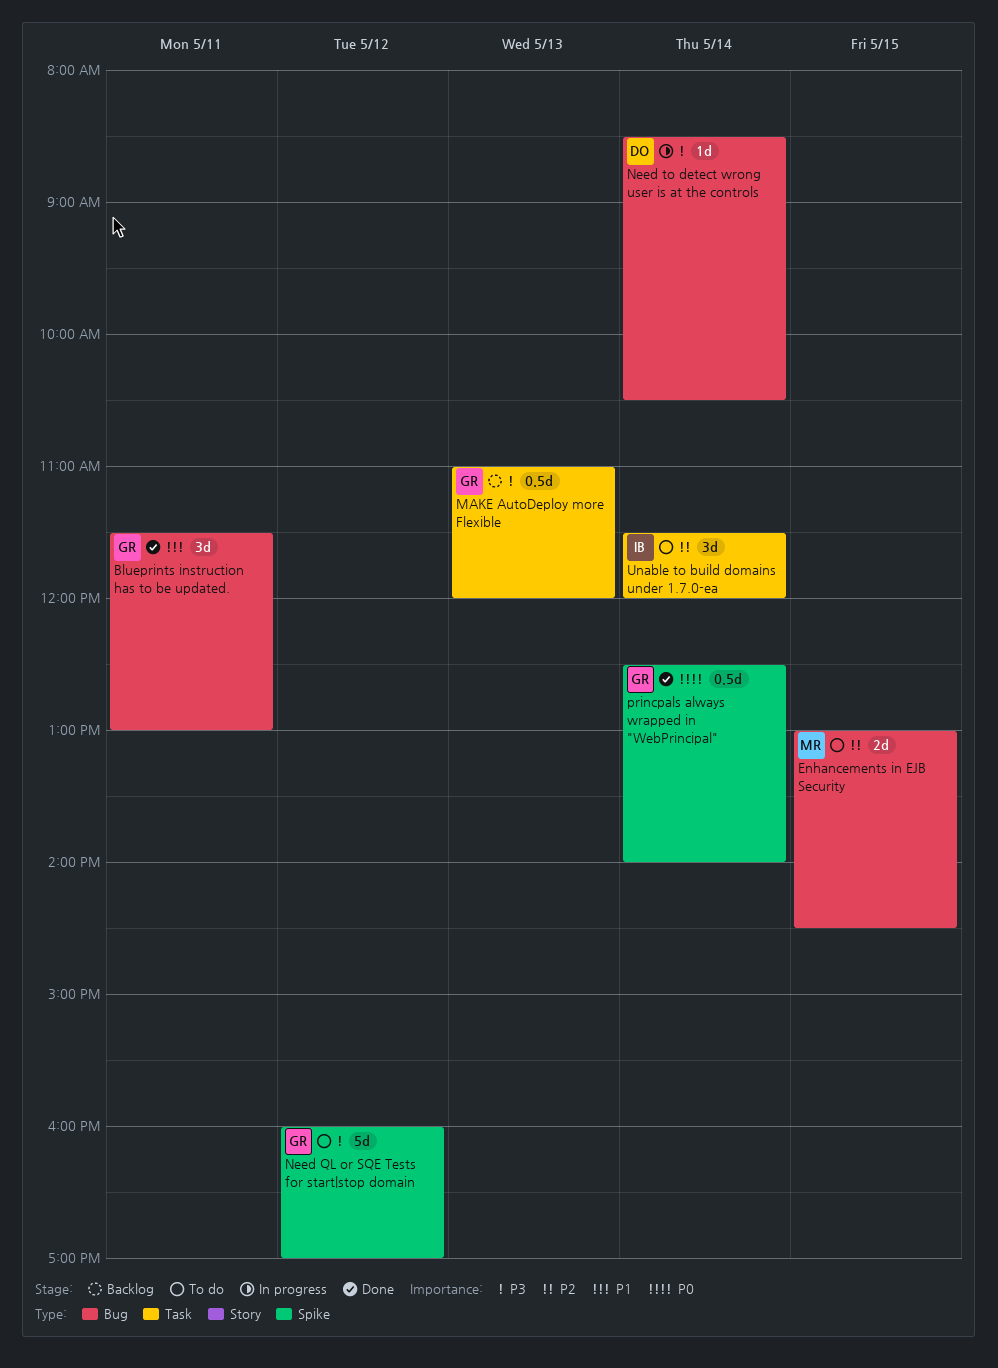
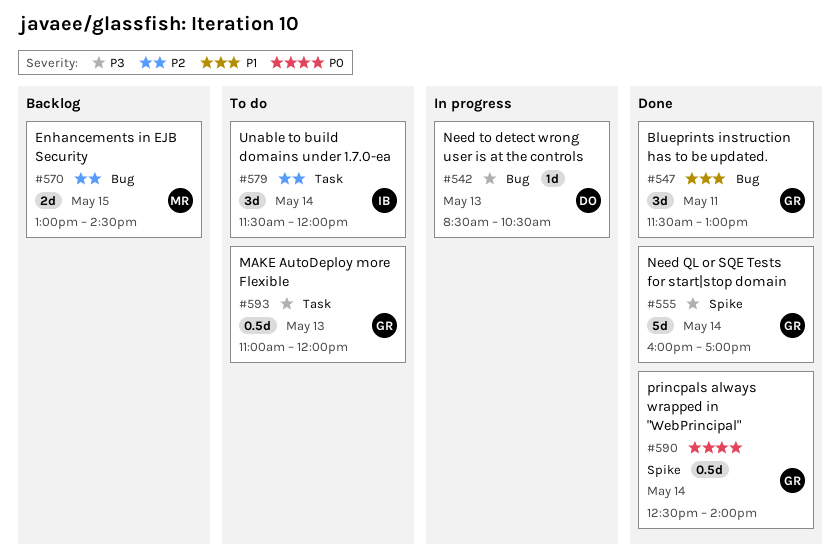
Enhancements in EJB Security, status: To do -> Backlog
MAKE AutoDeploy more Flexible, status: Backlog -> To do
Need QL or SQE Tests for start|stop domain, status: To do -> Done
Need QL or SQE Tests for start|stop domain, day: May 12 -> May 14
Need to detect wrong user is at the controls, day: May 14 -> May 13

